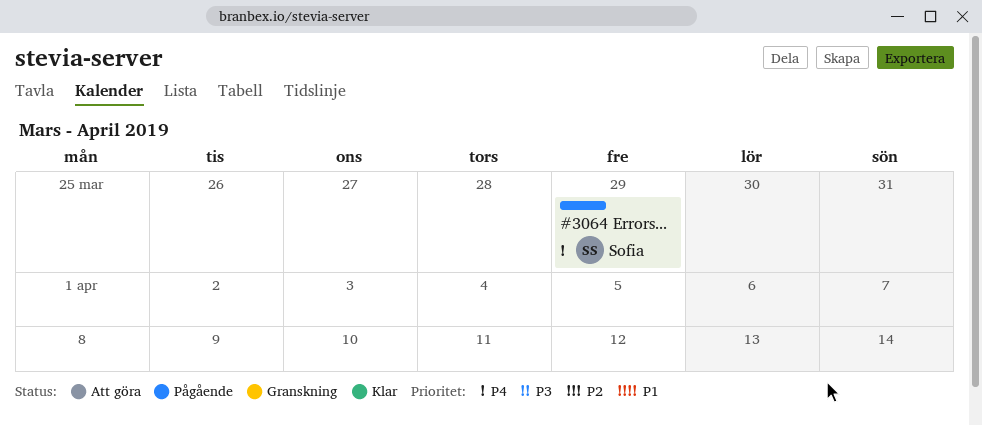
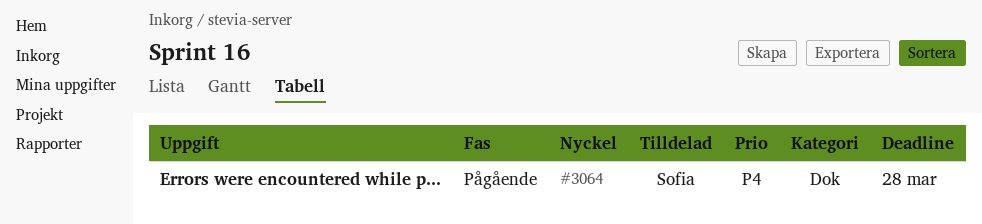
#3064, due: Mar 29 -> Mar 28

